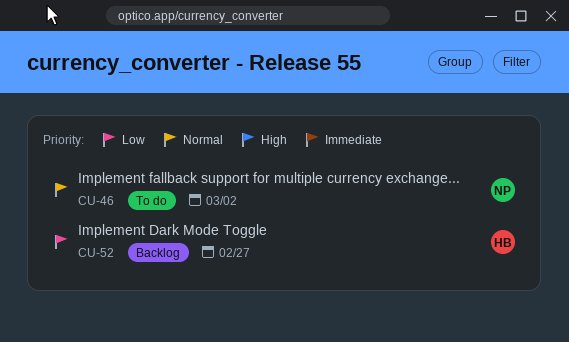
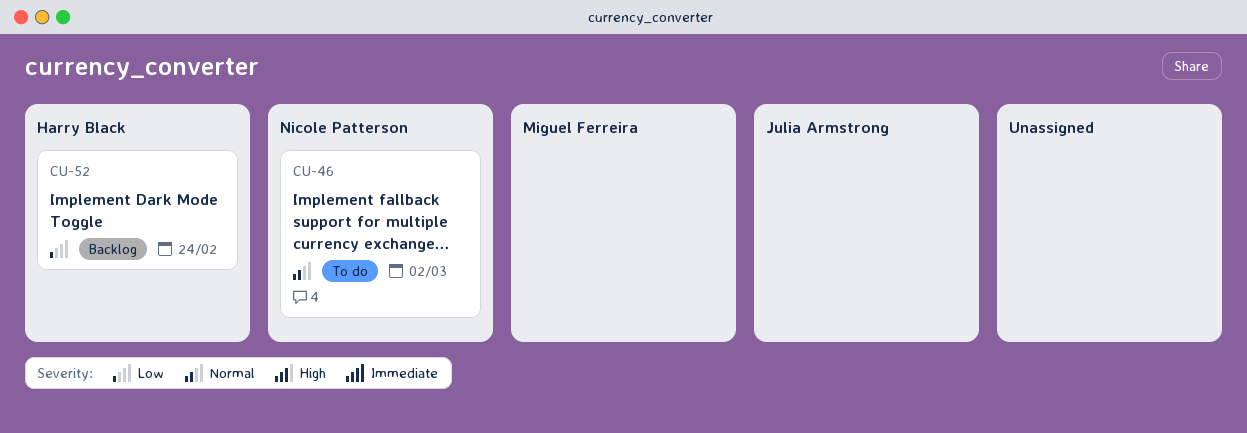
CU-52, due: Feb 27 -> Feb 24

